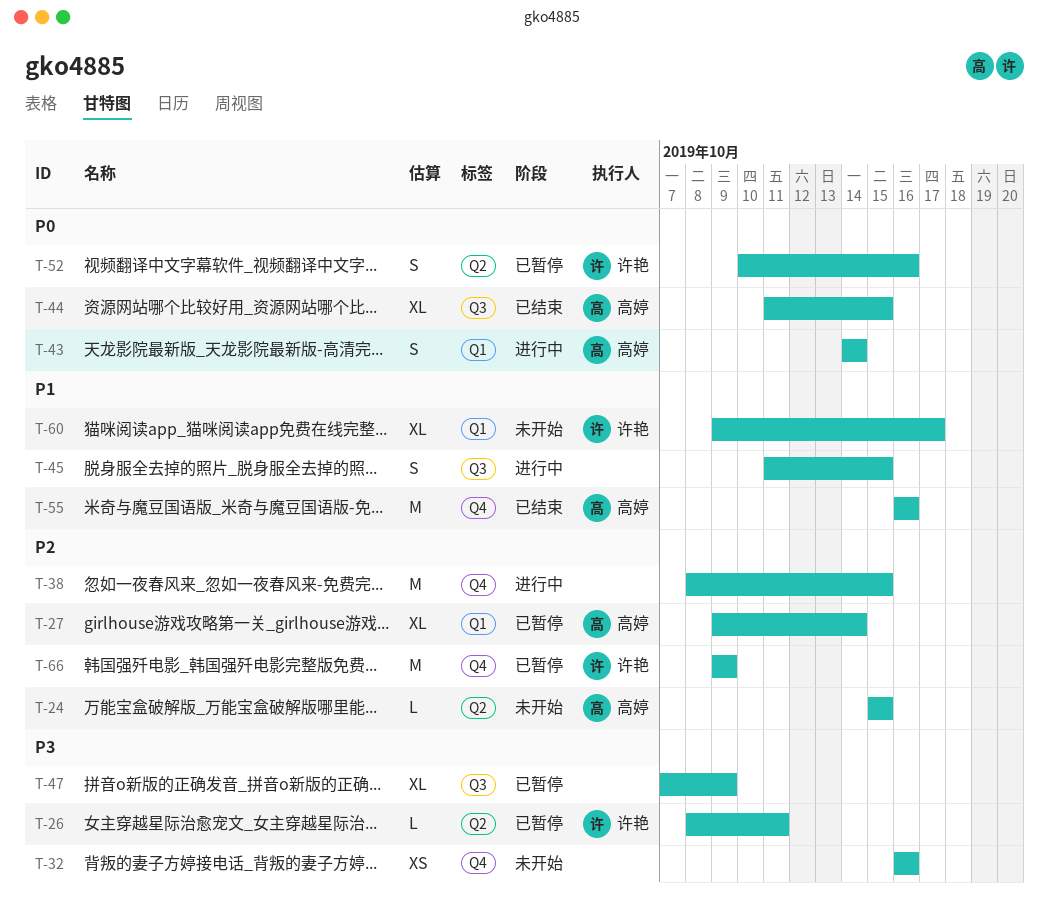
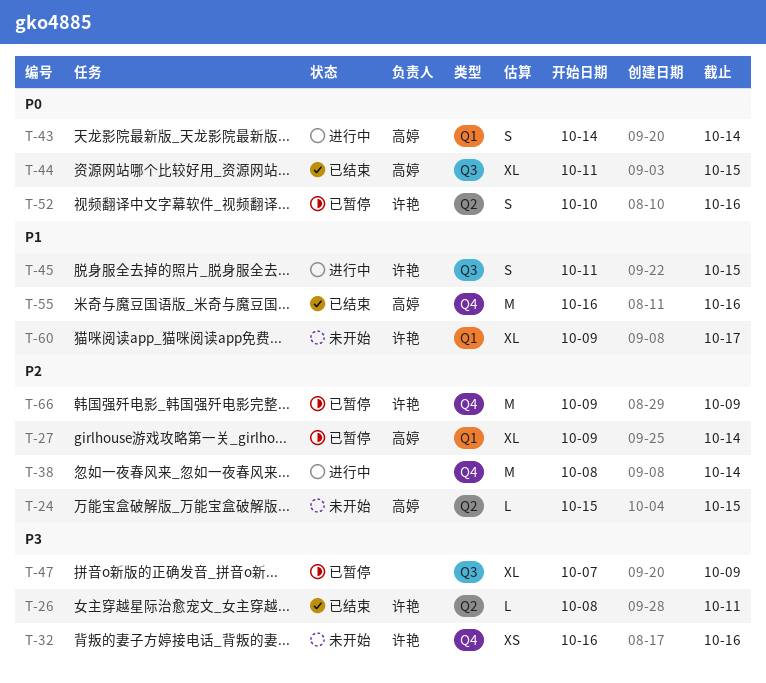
T-26, status: 已暂停 -> 已结束
T-32, owner: none -> 许艳
T-38, due: Oct 15 -> Oct 14
T-45, owner: none -> 许艳

